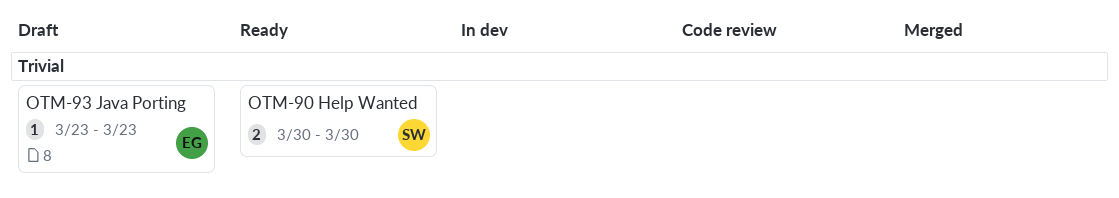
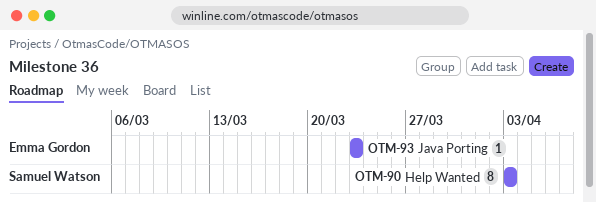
OTM-90, estimate: 2 -> 8
OTM-90, start: Mar 30 -> Apr 3
OTM-90, due: Mar 30 -> Apr 3

